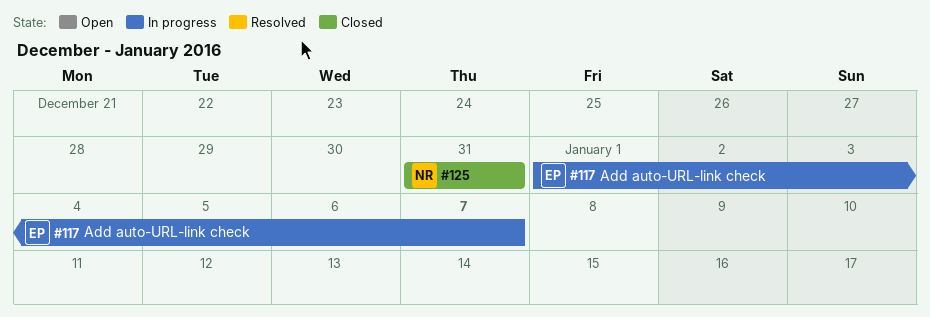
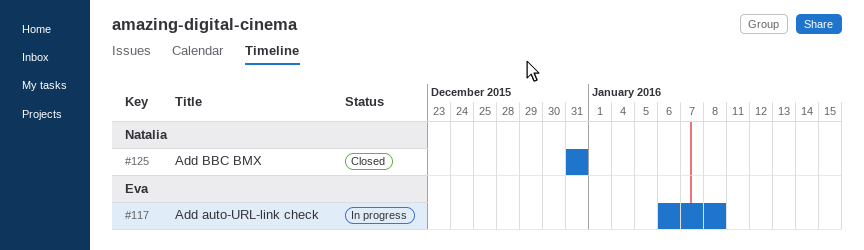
#117, start: Jan 1 -> Jan 6
#117, due: Jan 7 -> Jan 8

